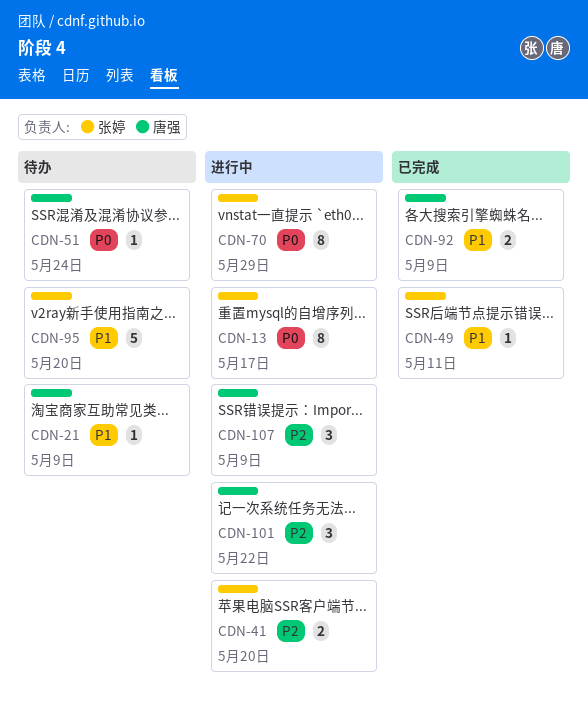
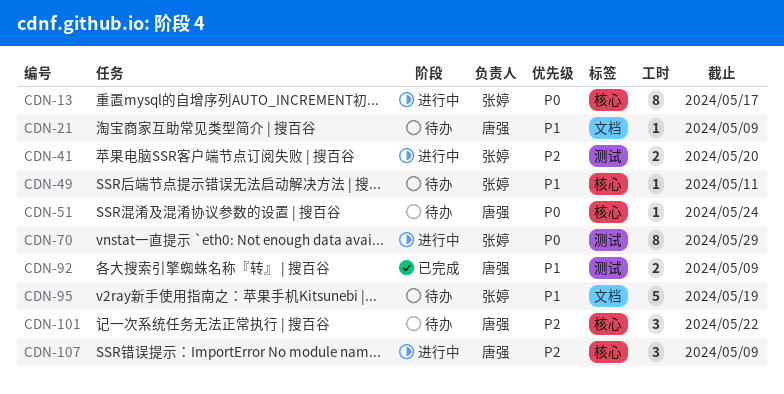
CDN-49, status: 已完成 -> 待办
CDN-95, due: May 20 -> May 19
CDN-101, status: 进行中 -> 待办

